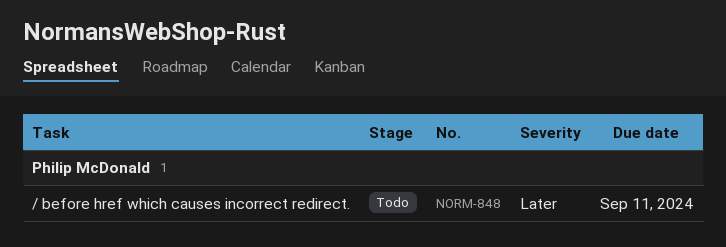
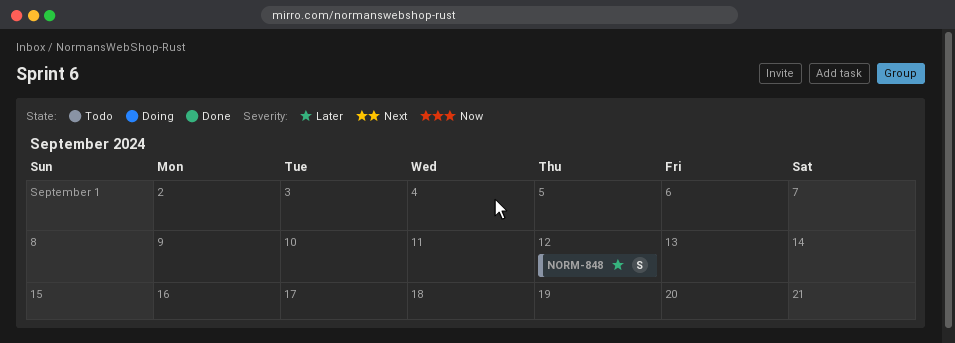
NORM-848, due: Sep 11 -> Sep 12

